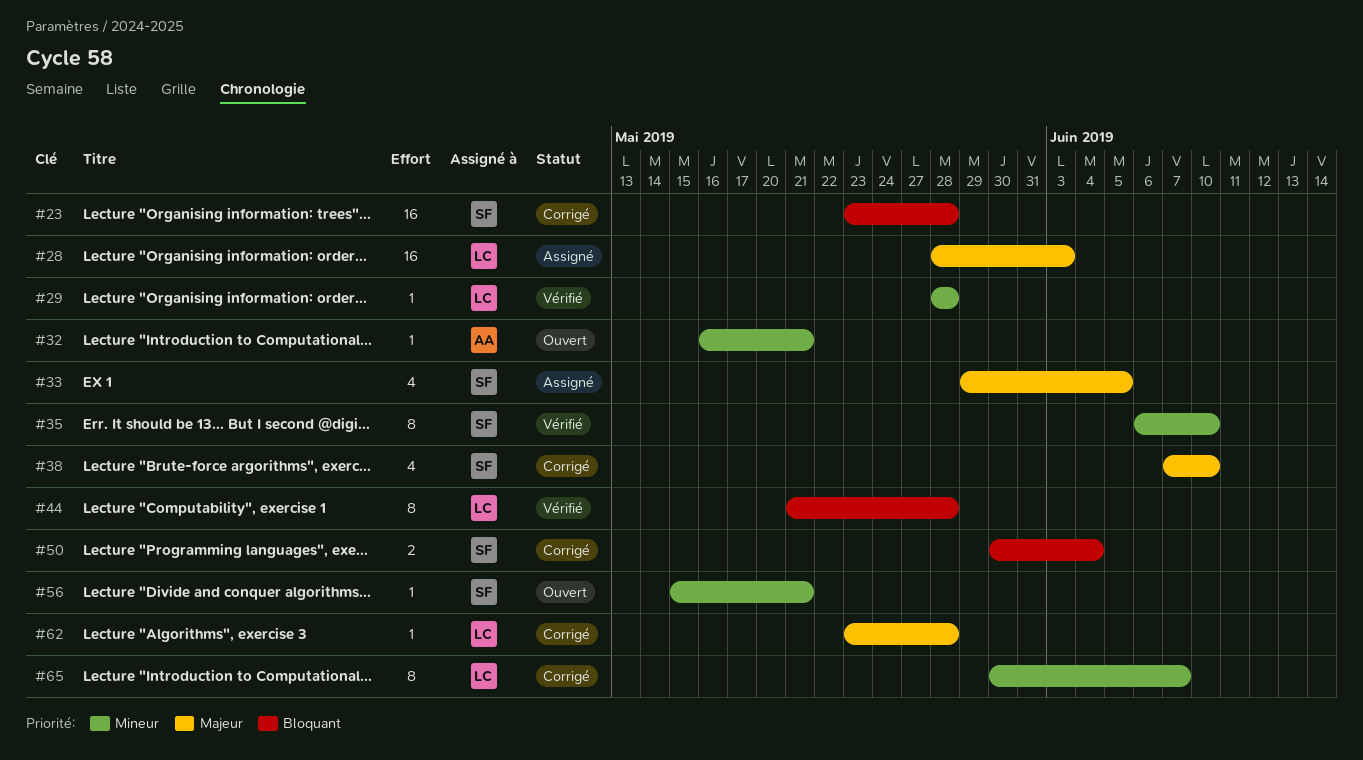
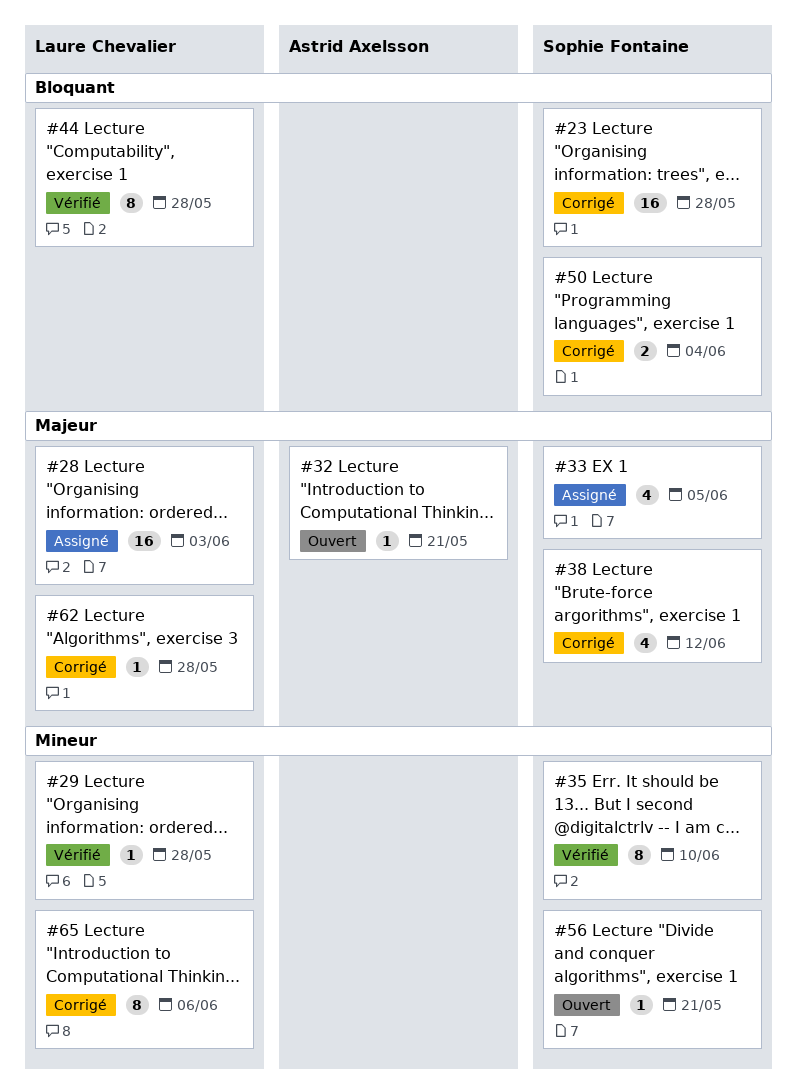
#32, priority: Mineur -> Majeur
#38, due: Jun 10 -> Jun 12
#65, due: Jun 7 -> Jun 6

